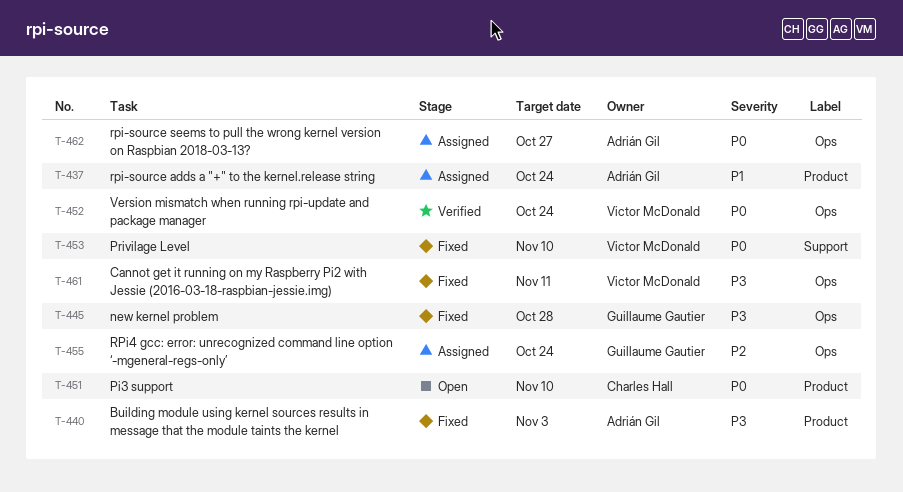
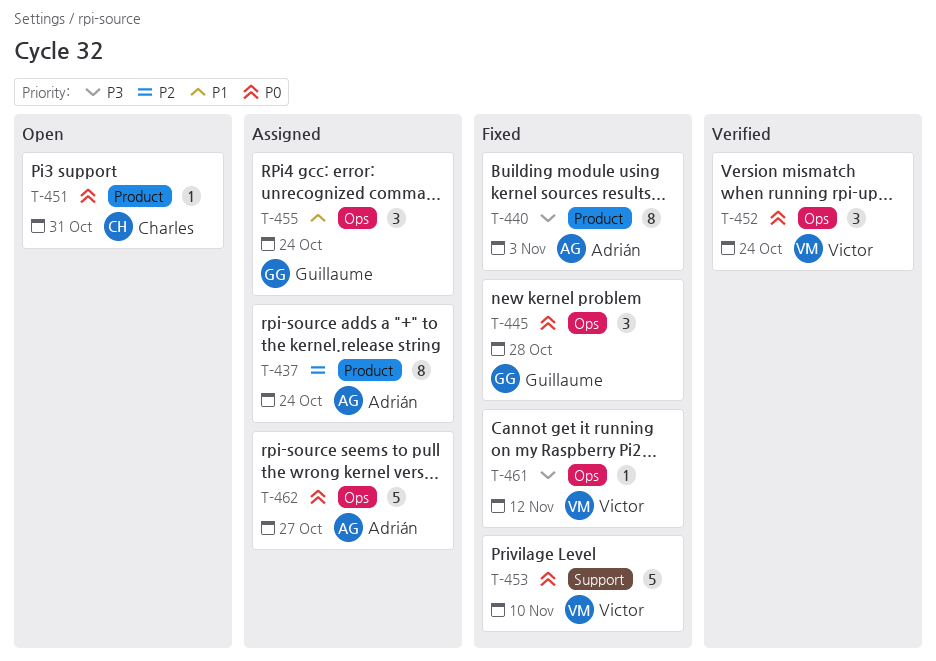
T-437, priority: P1 -> P2
T-445, priority: P3 -> P0
T-451, due: Nov 10 -> Oct 31
T-455, priority: P2 -> P1
T-461, due: Nov 11 -> Nov 12

